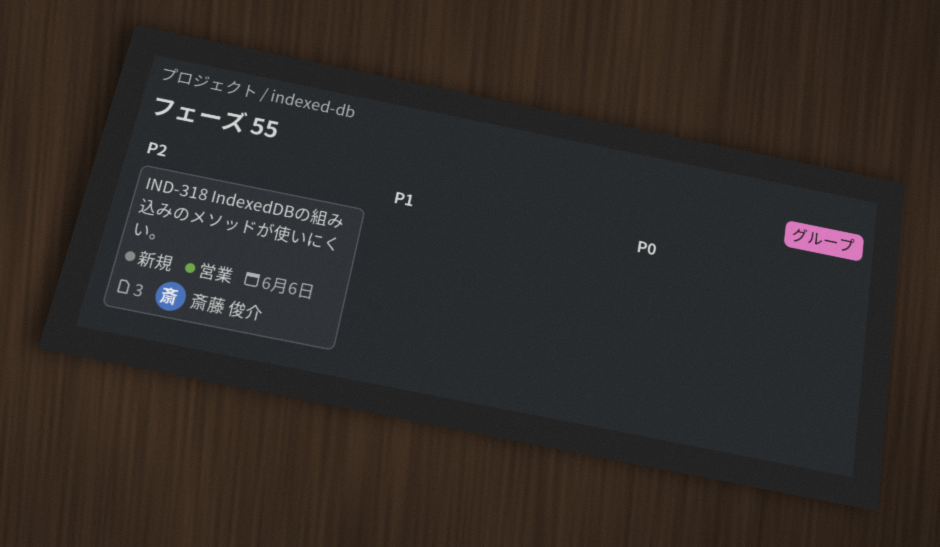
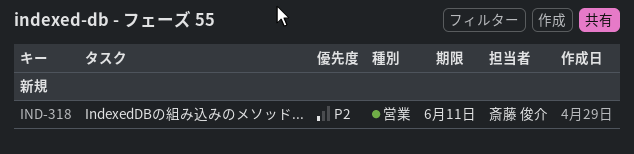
IND-318, due: Jun 6 -> Jun 11

